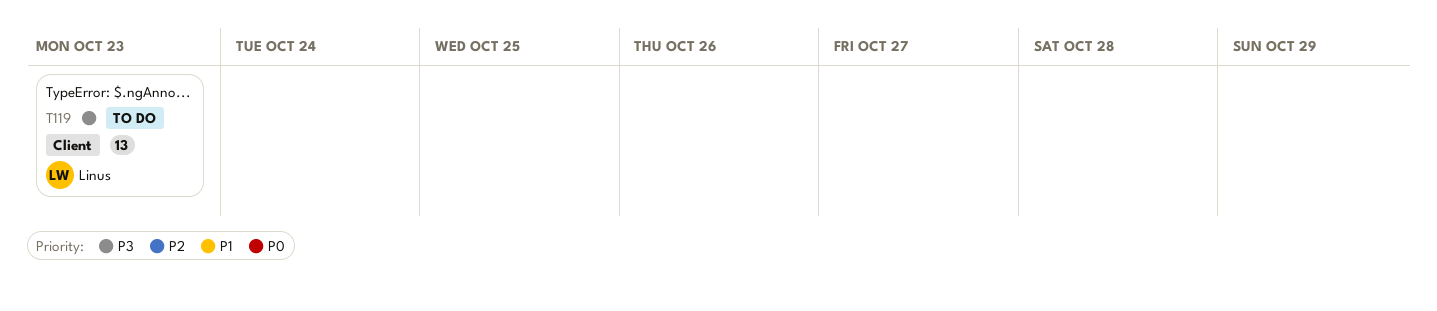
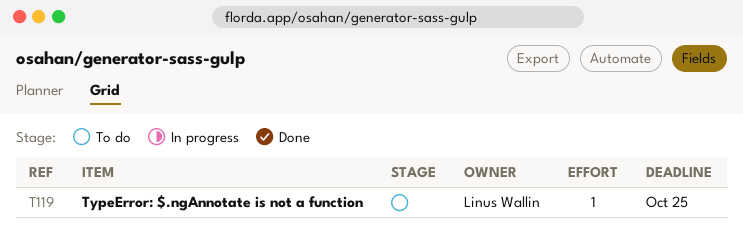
T119, estimate: 13 -> 1
T119, due: Oct 23 -> Oct 25

